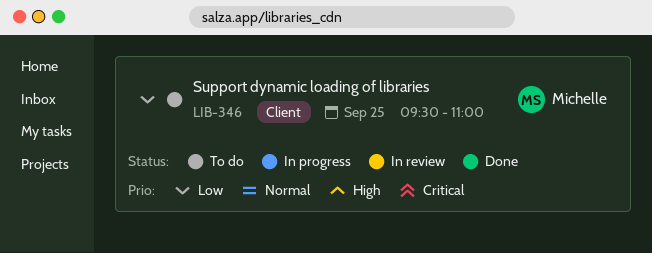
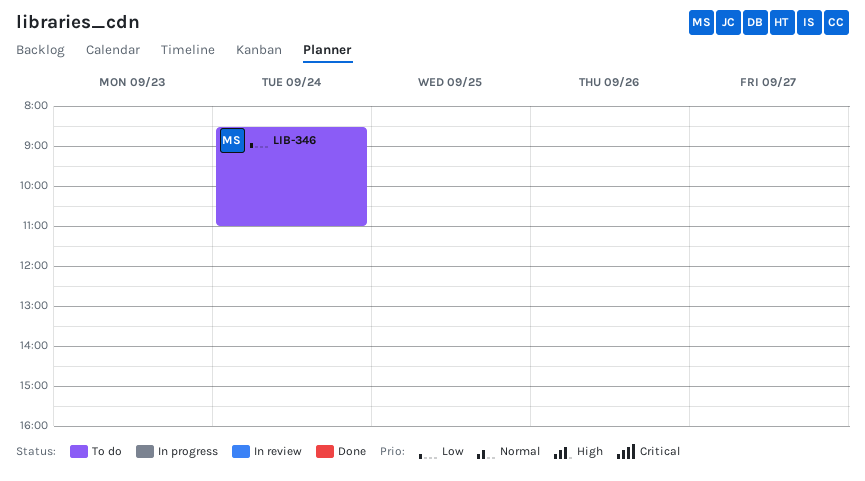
LIB-346, day: Sep 25 -> Sep 24
LIB-346, begins: 09:30 -> 08:30

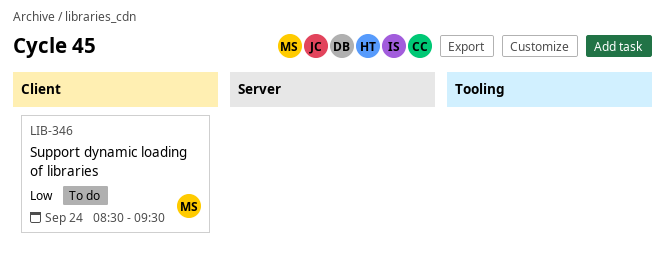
LIB-346, ends: 11:00 -> 09:30

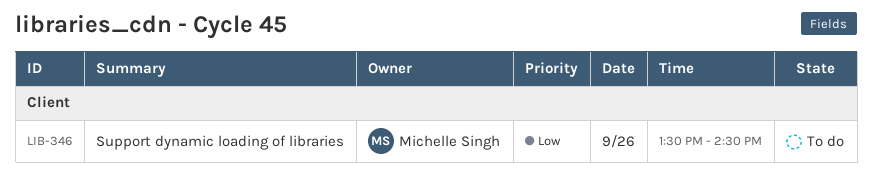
LIB-346, day: Sep 24 -> Sep 26
LIB-346, begins: 08:30 -> 13:30
LIB-346, ends: 09:30 -> 14:30

